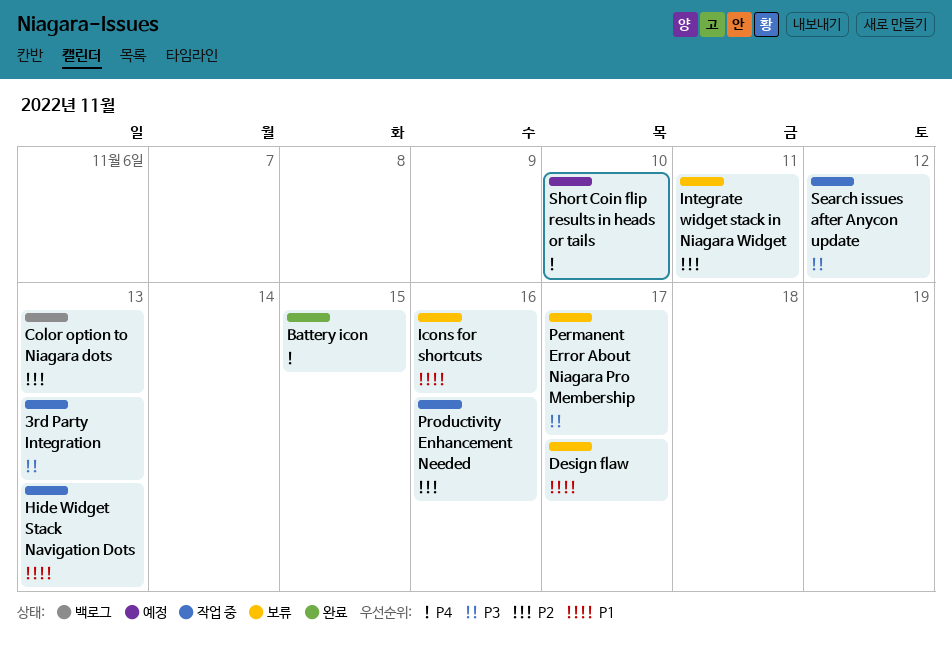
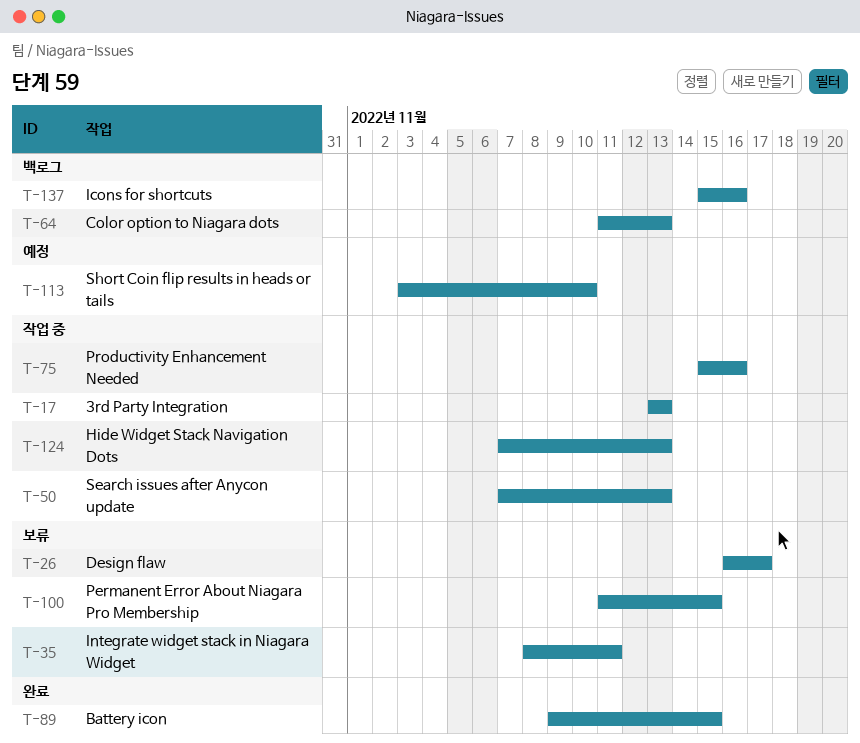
Icons for shortcuts, status: 보류 -> 백로그
Permanent Error About Niagara Pro Membership, due: Nov 17 -> Nov 15
Search issues after Anycon update, due: Nov 12 -> Nov 13

